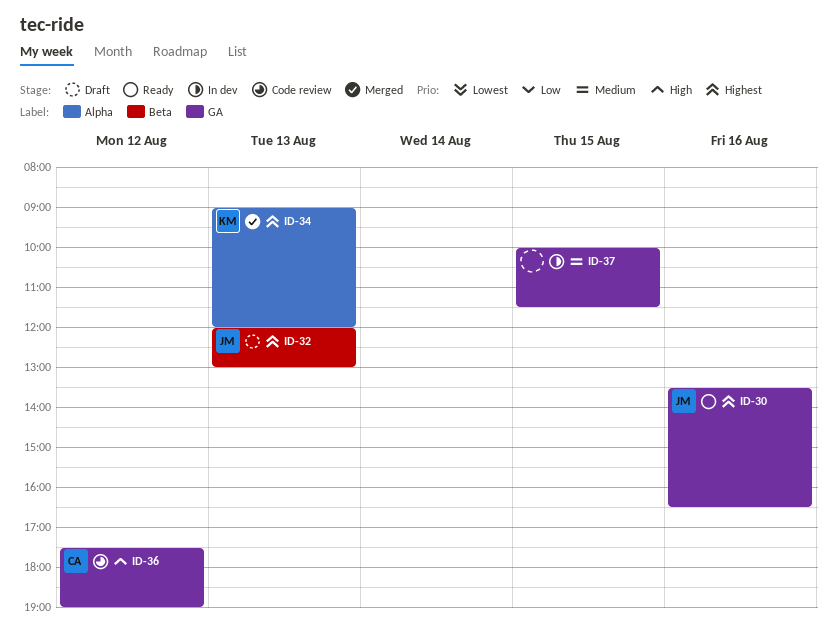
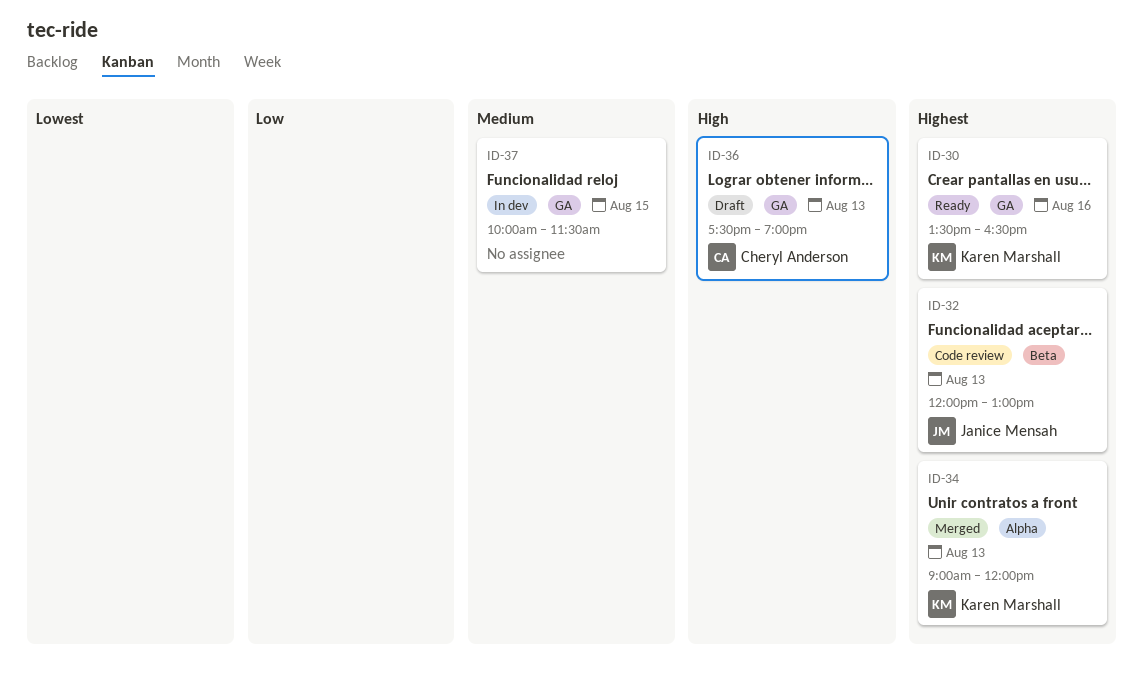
ID-30, owner: Janice Mensah -> Karen Marshall
ID-32, status: Draft -> Code review
ID-36, status: Code review -> Draft
ID-36, day: Aug 12 -> Aug 13

